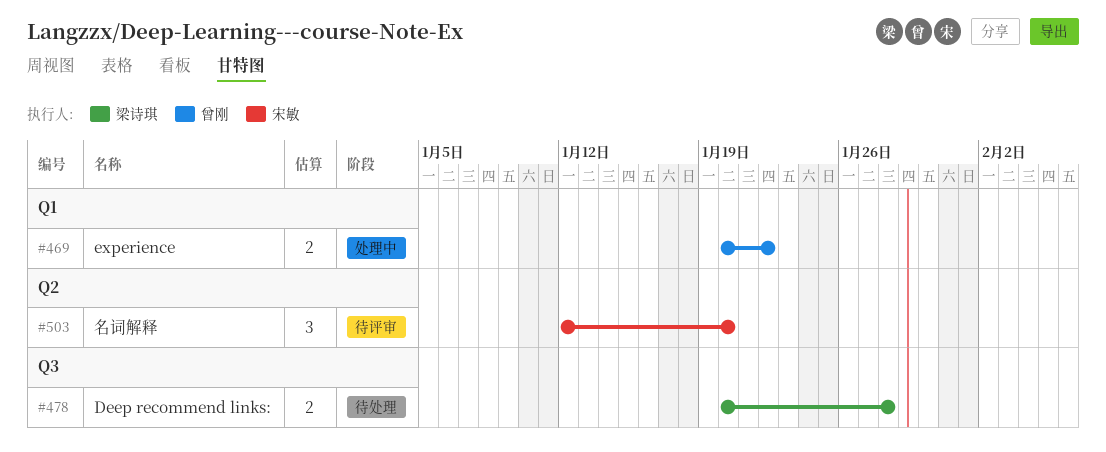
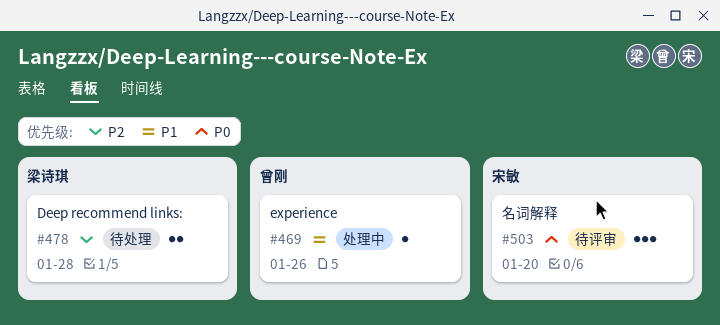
#469, estimate: 2 -> 1
#469, due: Jan 22 -> Jan 26

